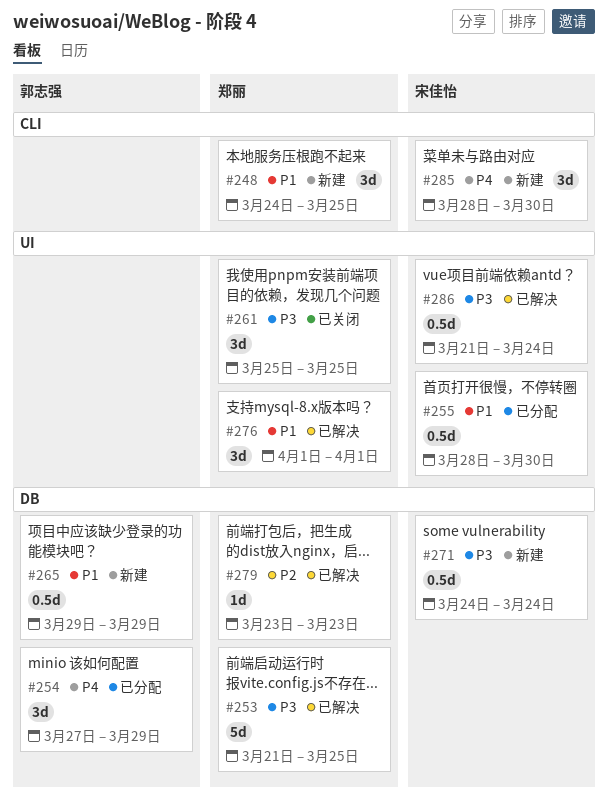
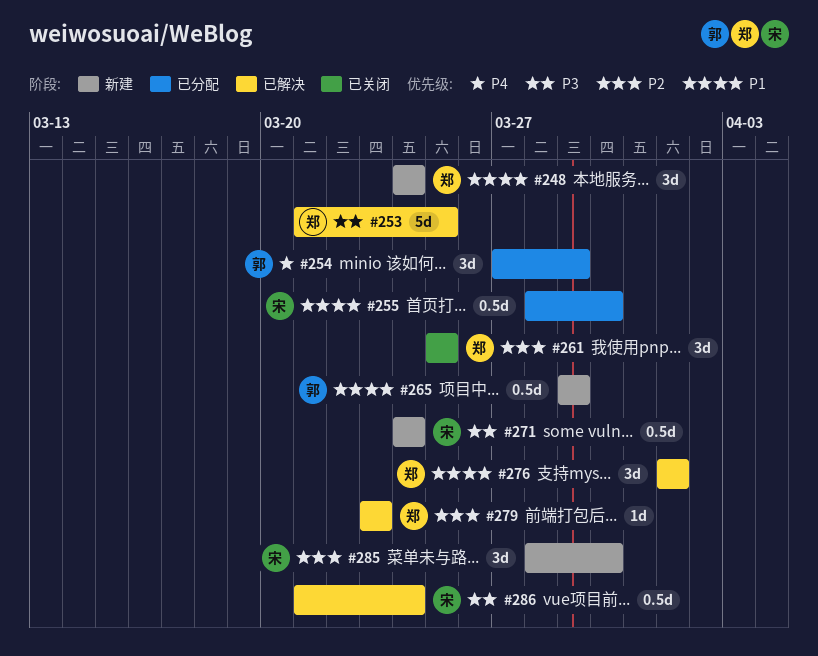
#248, due: Mar 25 -> Mar 24
#261, priority: P3 -> P2
#285, priority: P4 -> P2

